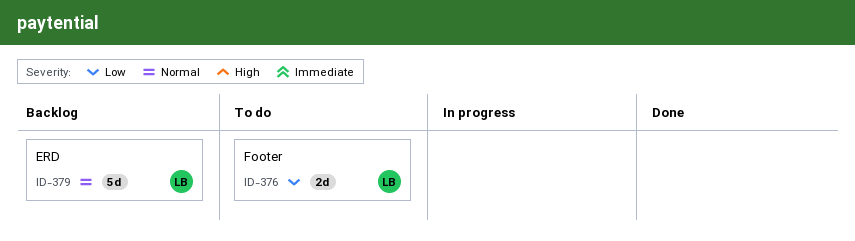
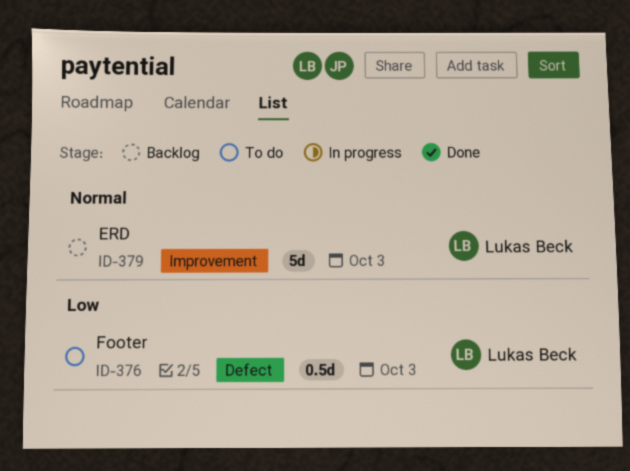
ID-376, estimate: 2d -> 0.5d

